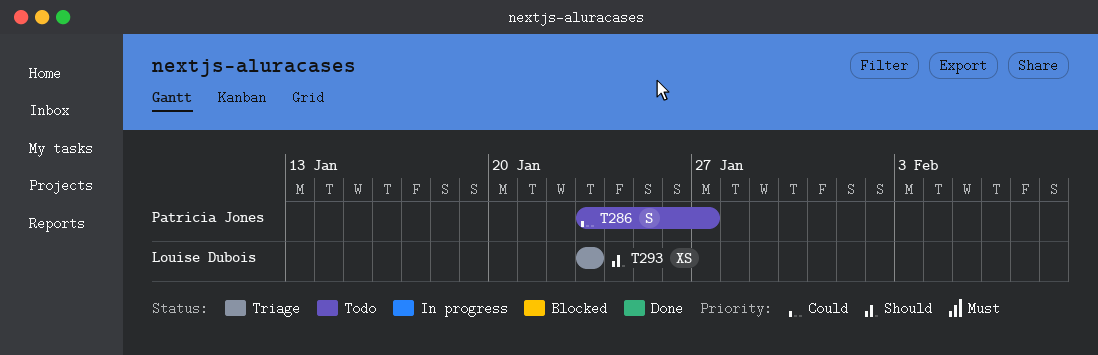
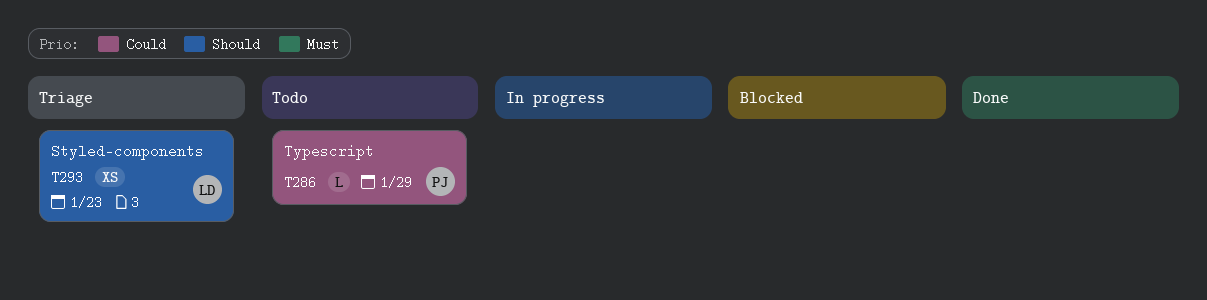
T286, estimate: S -> L
T286, due: Jan 27 -> Jan 29

